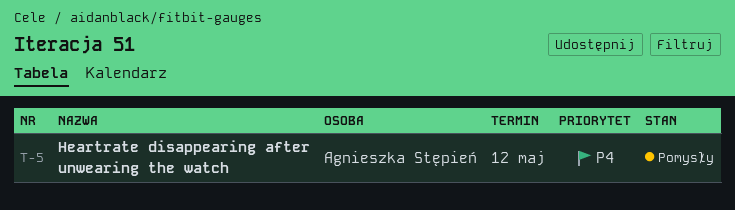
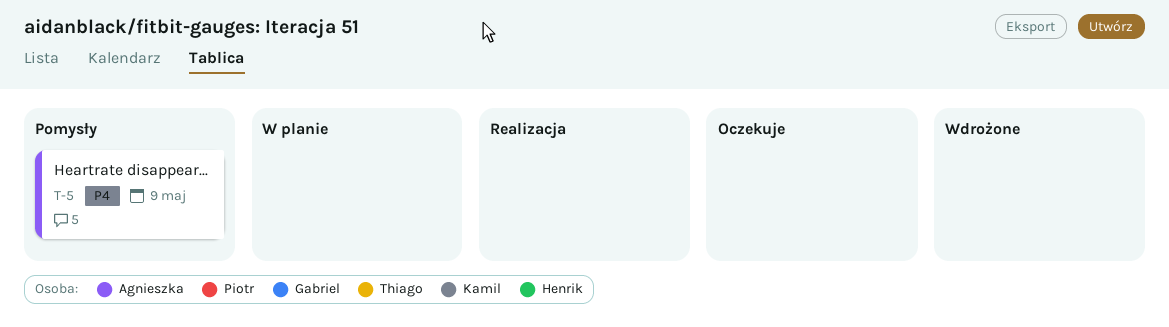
T-5, due: May 12 -> May 9

